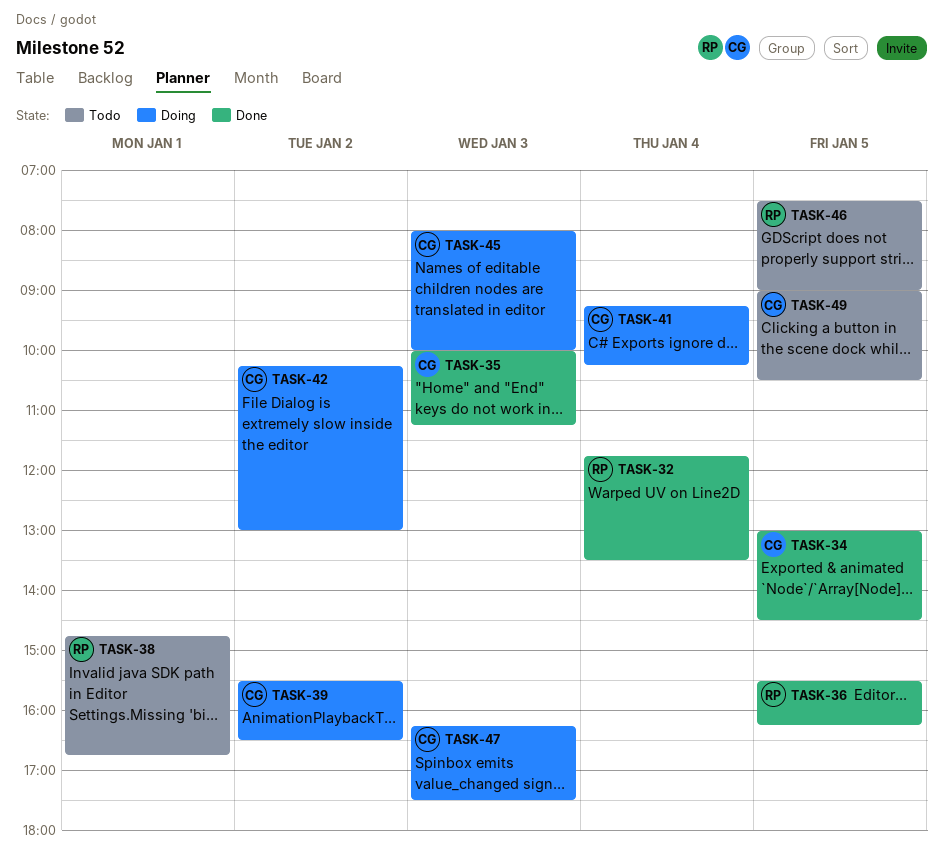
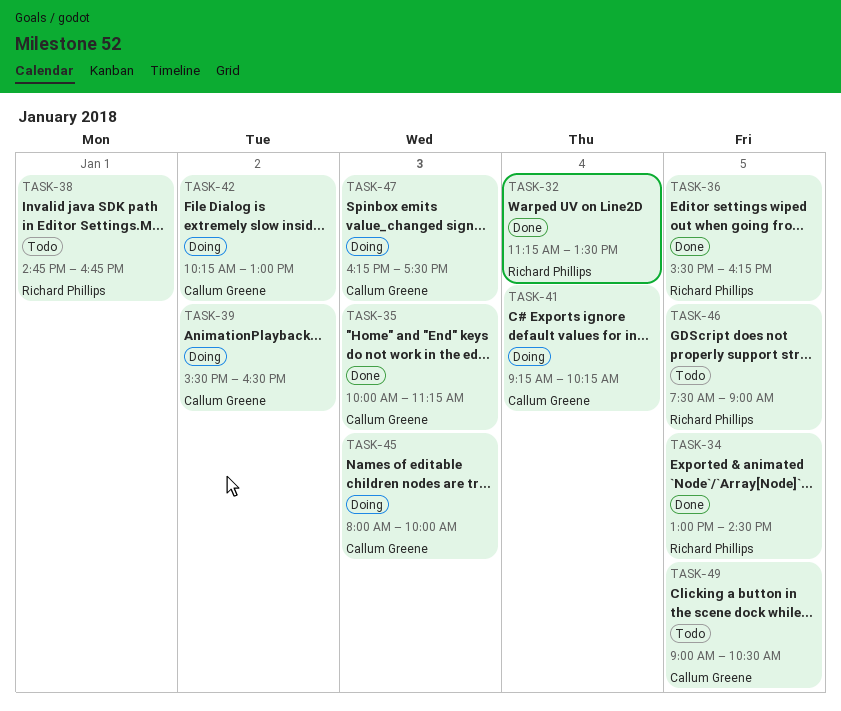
TASK-32, begins: 11:45 -> 11:15
TASK-34, owner: Callum Greene -> Richard Phillips

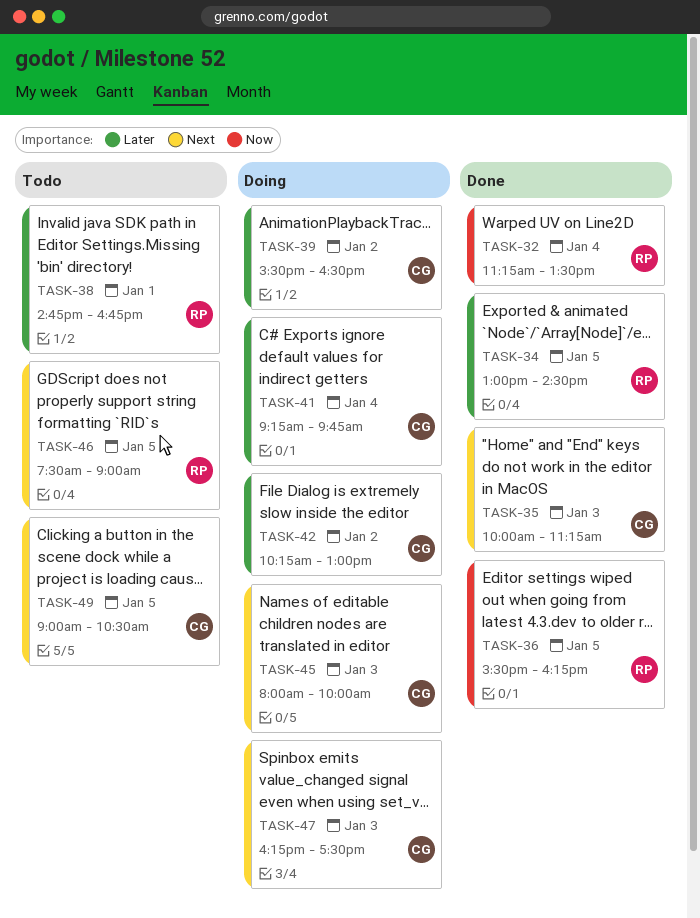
TASK-41, ends: 10:15 -> 09:45

